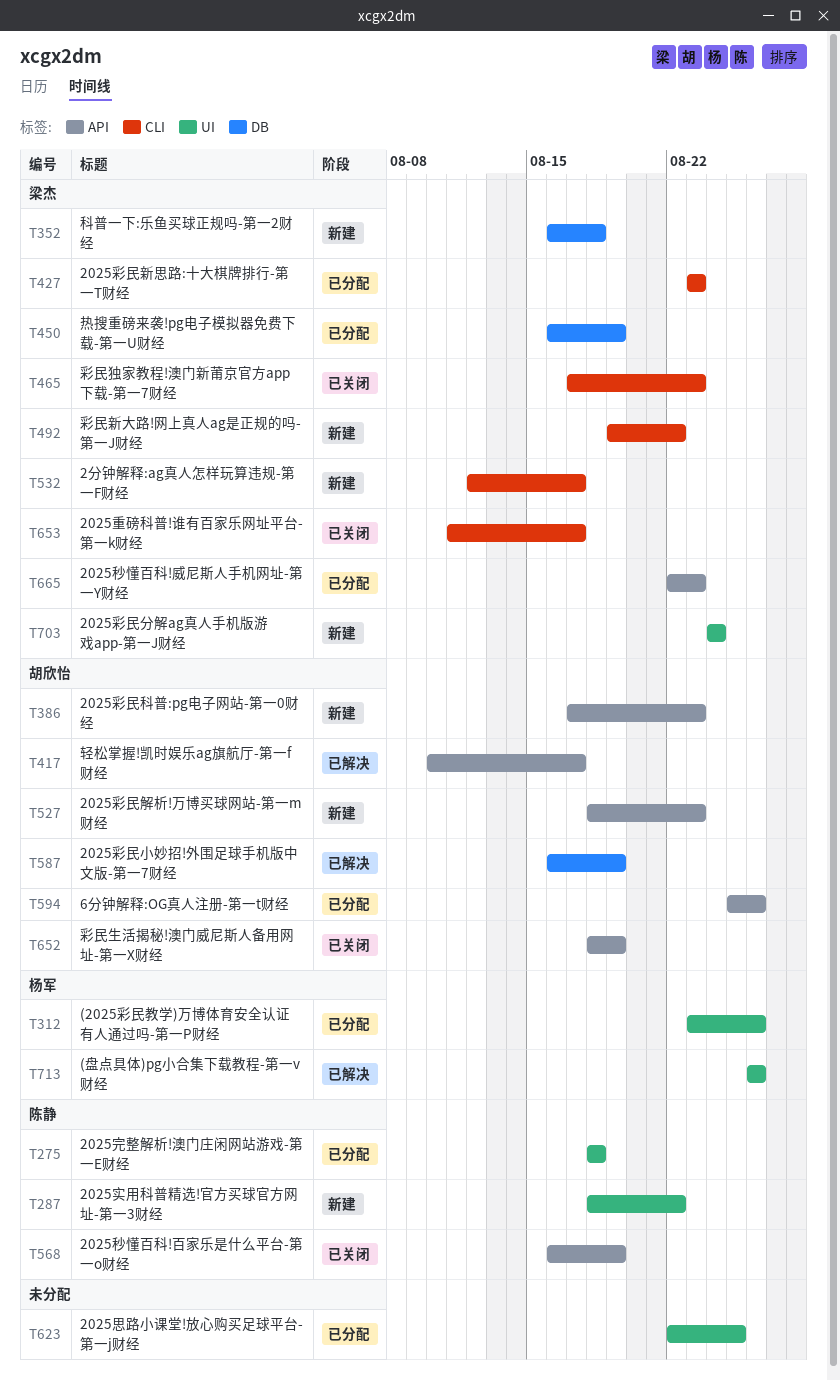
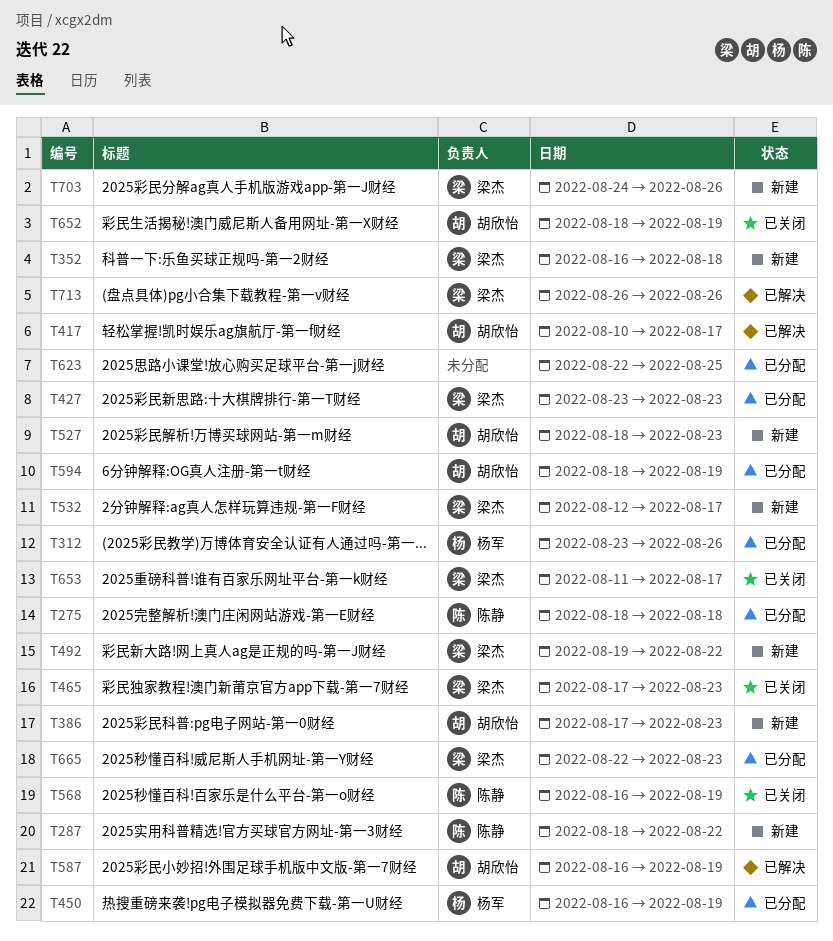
T450, owner: 梁杰 -> 杨军
T594, start: Aug 25 -> Aug 18
T594, due: Aug 26 -> Aug 19
T703, due: Aug 24 -> Aug 26
T713, owner: 杨军 -> 梁杰

